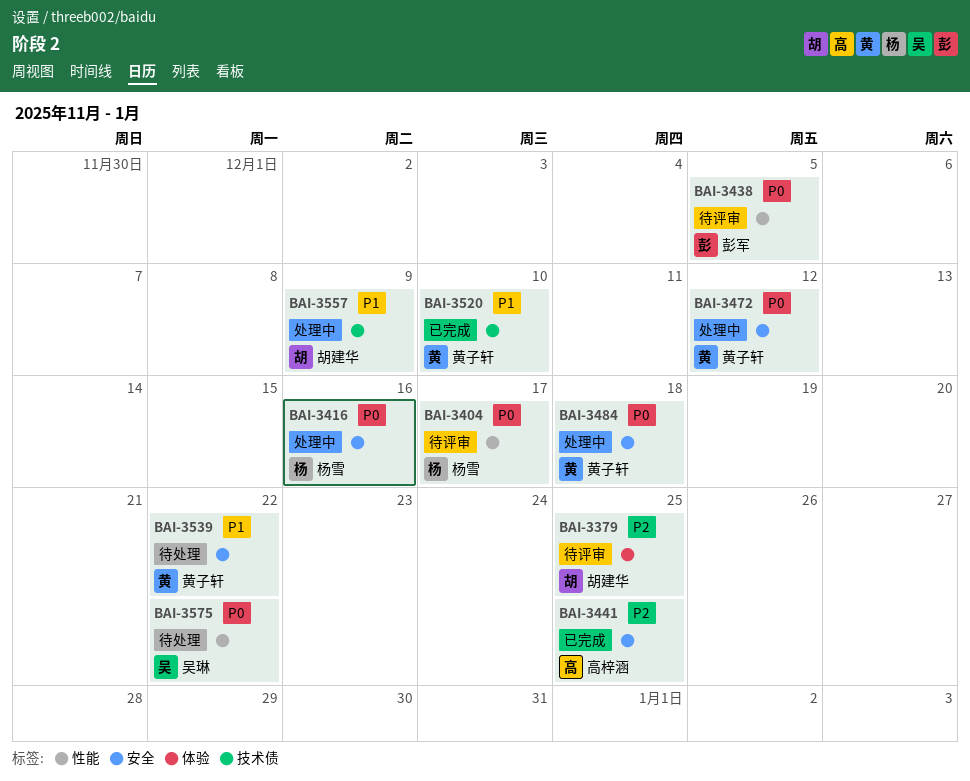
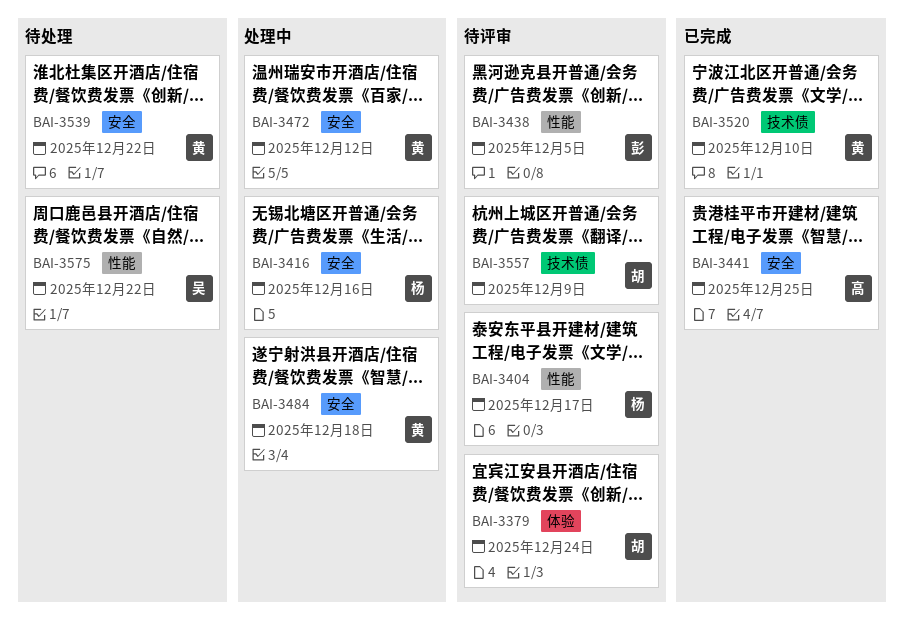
BAI-3379, due: Dec 25 -> Dec 24
BAI-3557, status: 处理中 -> 待评审

